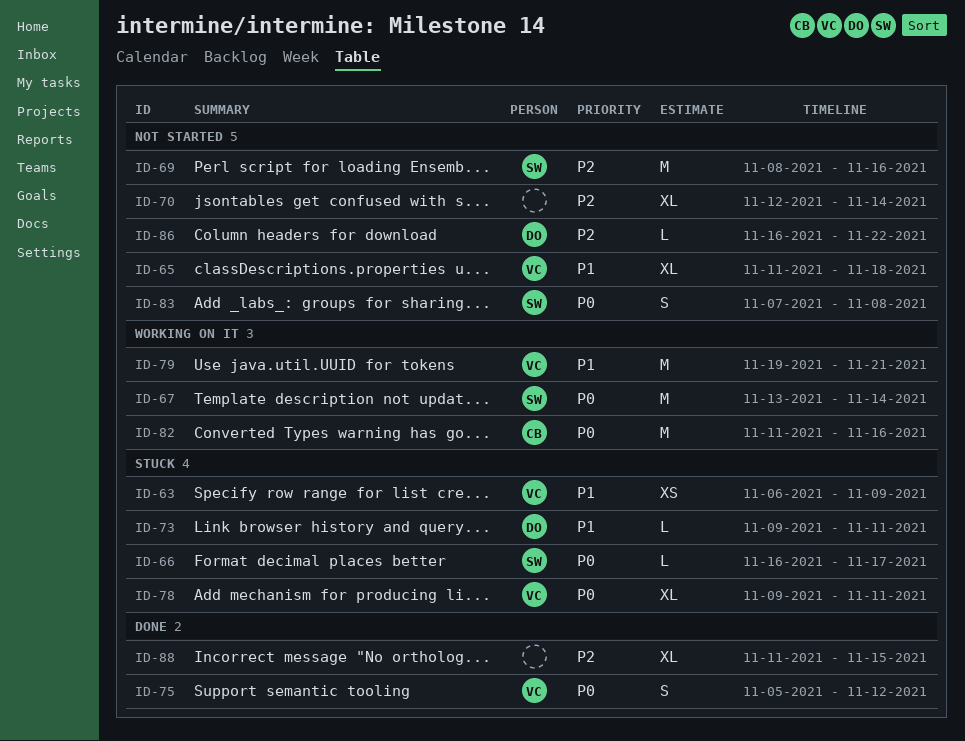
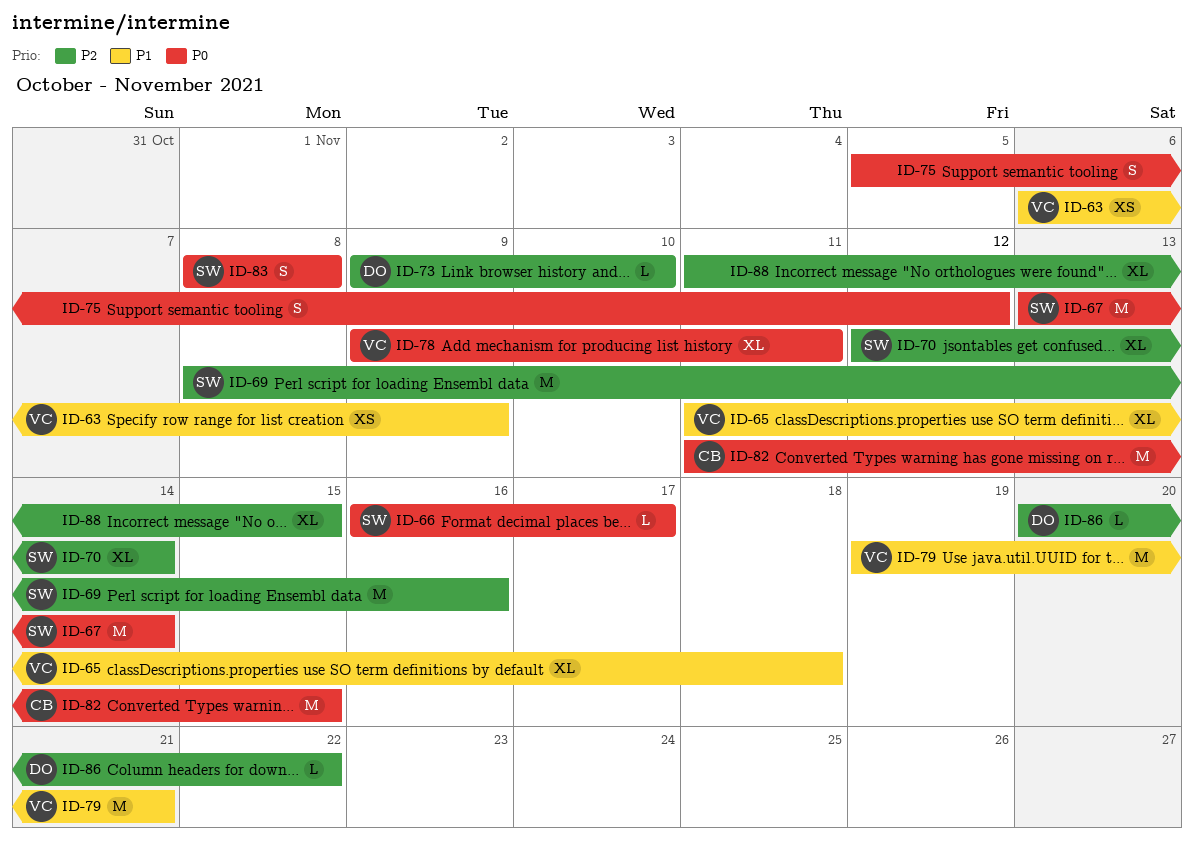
ID-70, owner: none -> SW
ID-73, priority: P1 -> P2
ID-73, due: Nov 11 -> Nov 10
ID-75, owner: VC -> none
ID-82, due: Nov 16 -> Nov 15
ID-83, start: Nov 7 -> Nov 8
ID-86, start: Nov 16 -> Nov 20

